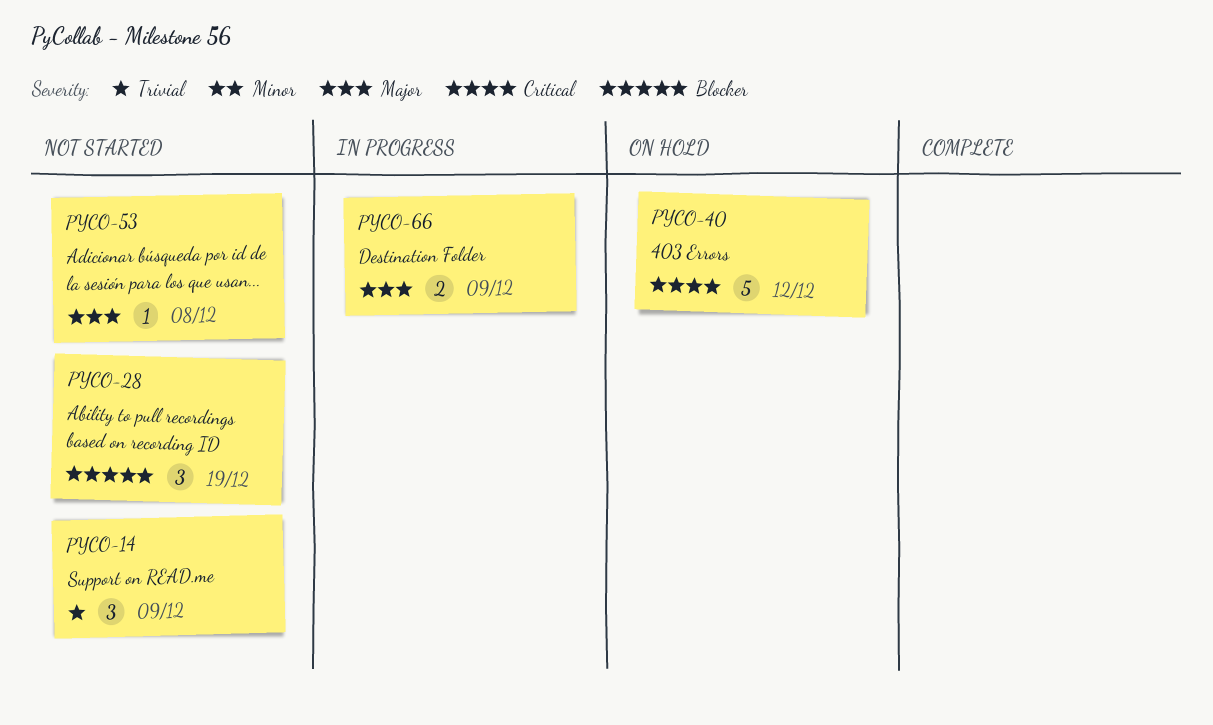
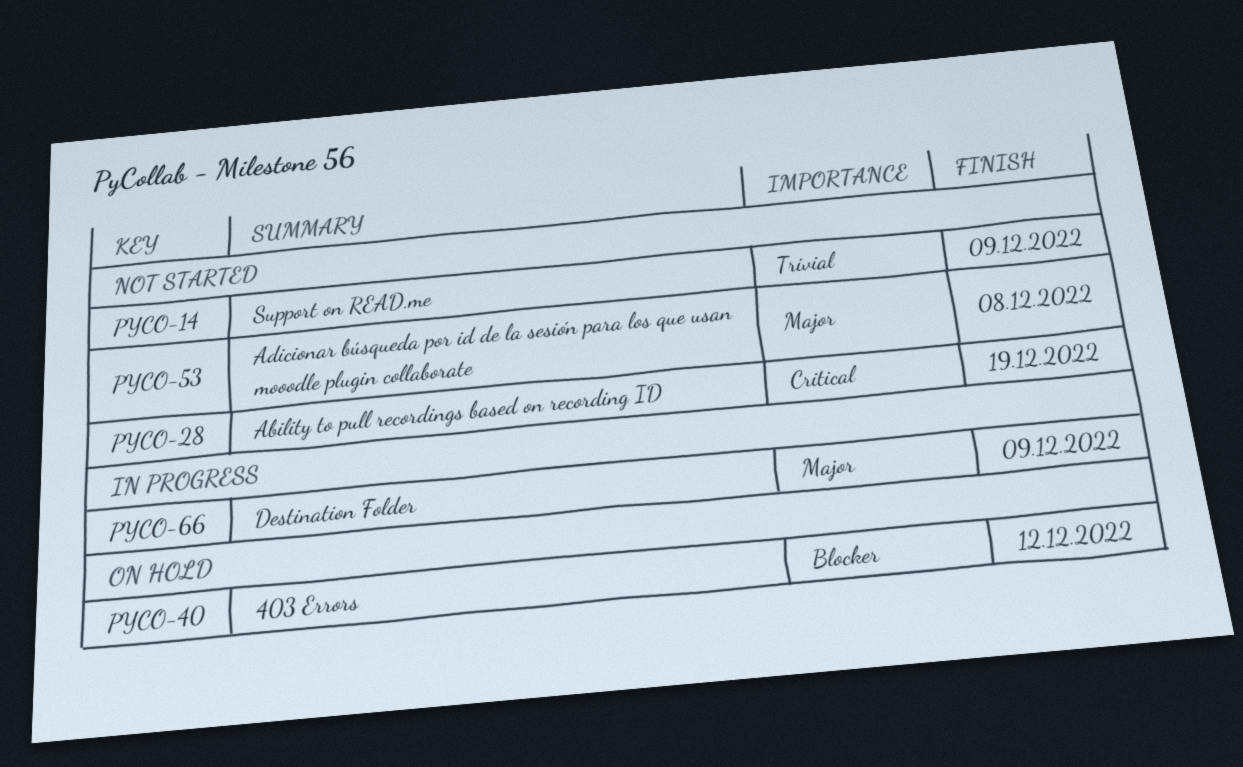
PYCO-28, priority: Blocker -> Critical
PYCO-40, priority: Critical -> Blocker

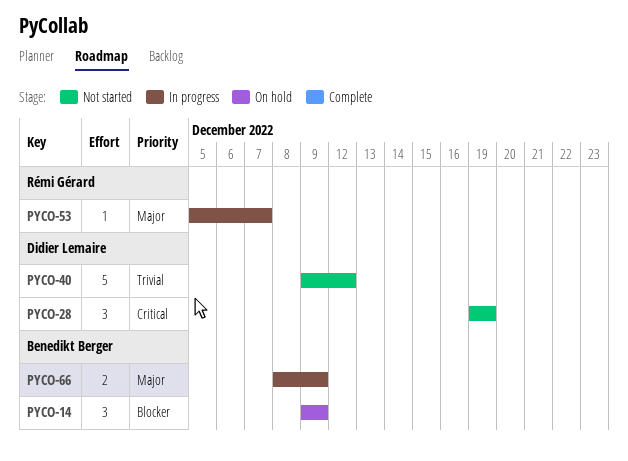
PYCO-14, status: Not started -> On hold
PYCO-14, priority: Trivial -> Blocker
PYCO-40, status: On hold -> Not started
PYCO-40, priority: Blocker -> Trivial
PYCO-53, status: Not started -> In progress
PYCO-53, due: Dec 8 -> Dec 7

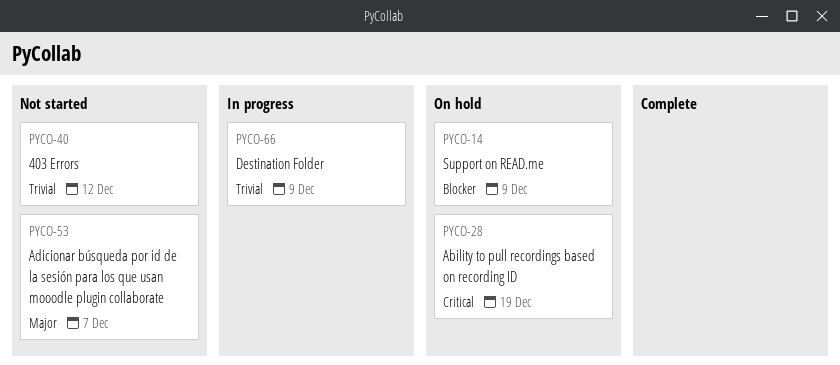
PYCO-28, status: Not started -> On hold
PYCO-53, status: In progress -> Not started
PYCO-66, priority: Major -> Trivial

